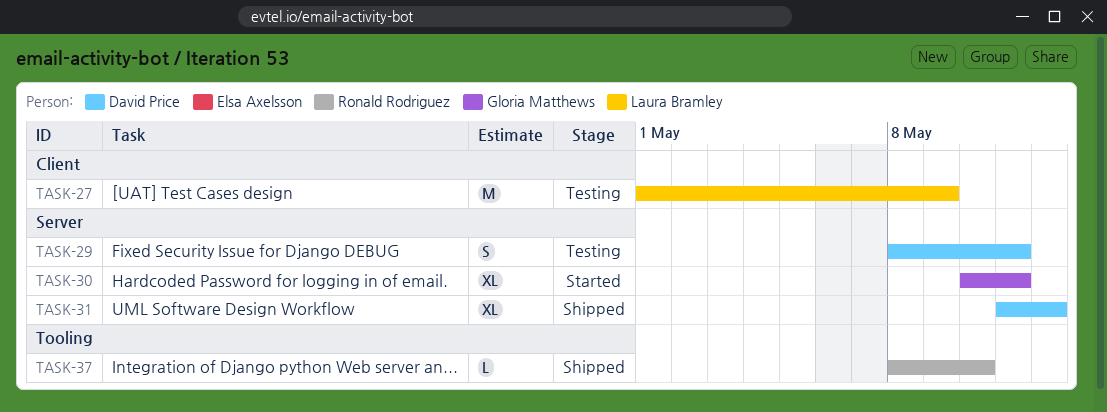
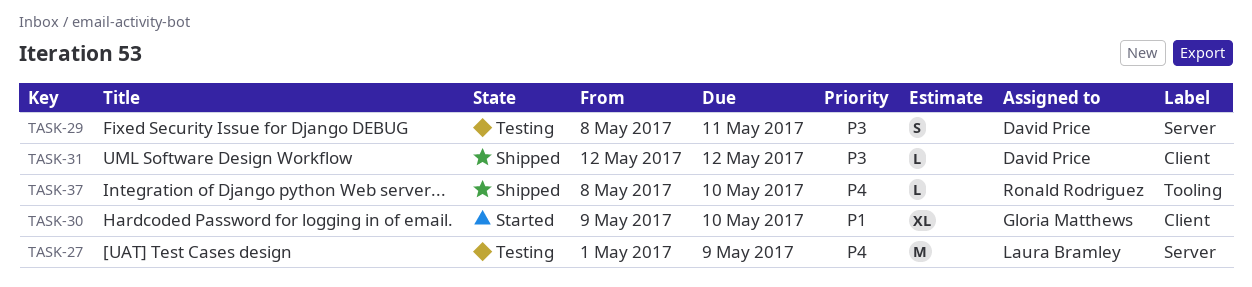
TASK-27, label: Client -> Server
TASK-30, label: Server -> Client
TASK-30, start: May 10 -> May 9
TASK-30, due: May 11 -> May 10
TASK-31, label: Server -> Client
TASK-31, estimate: XL -> L
TASK-31, start: May 11 -> May 12

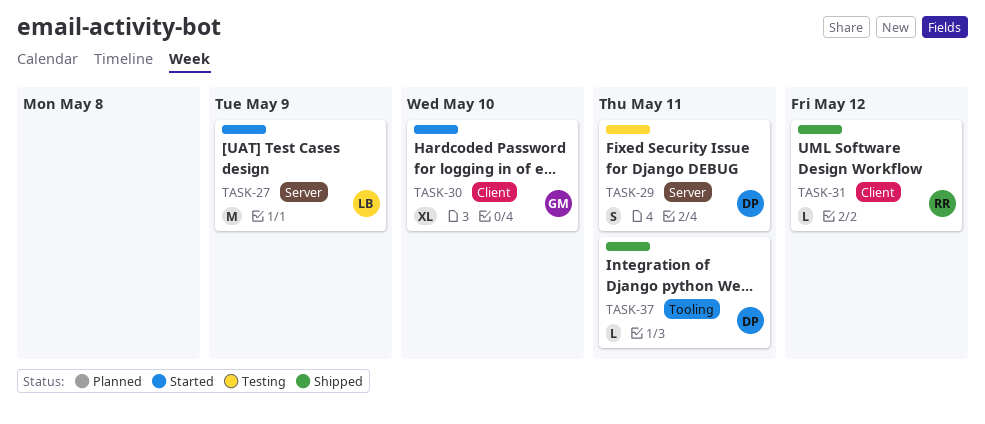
TASK-27, status: Testing -> Started
TASK-31, owner: David Price -> Ronald Rodriguez
TASK-37, owner: Ronald Rodriguez -> David Price
TASK-37, due: May 10 -> May 11

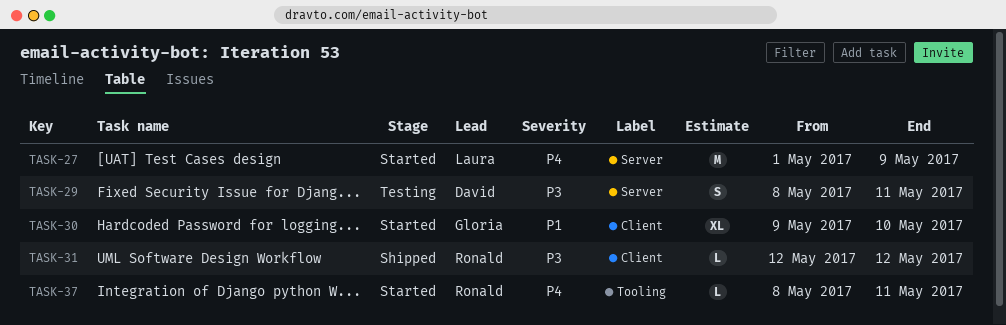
TASK-37, status: Shipped -> Started
TASK-37, owner: David -> Ronald

